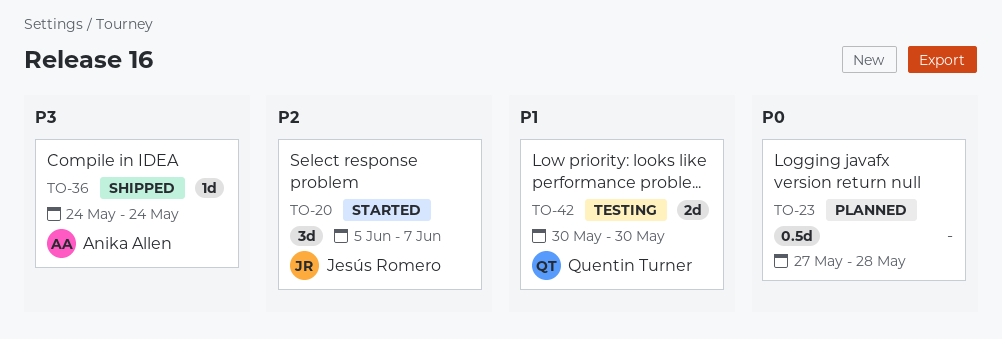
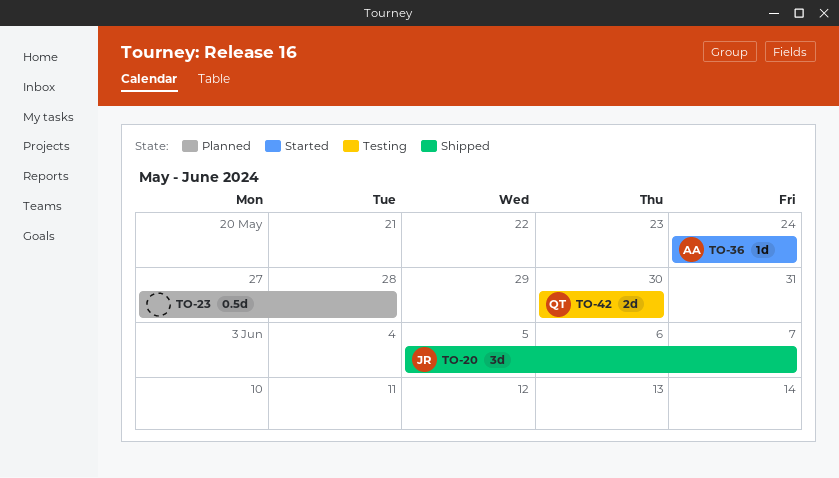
TO-20, status: Started -> Shipped
TO-36, status: Shipped -> Started

